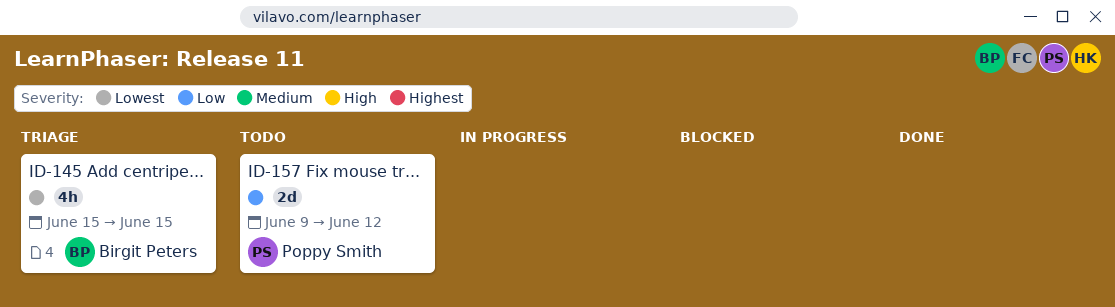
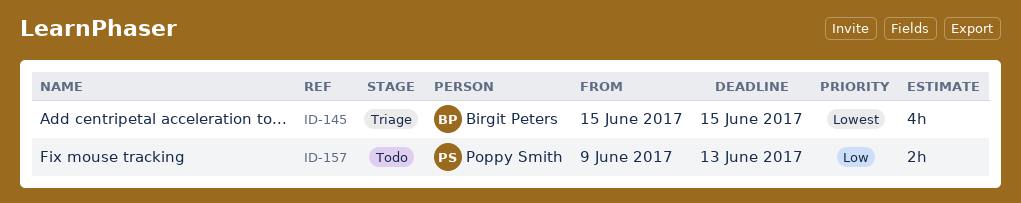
ID-157, estimate: 2d -> 2h
ID-157, due: Jun 12 -> Jun 13

